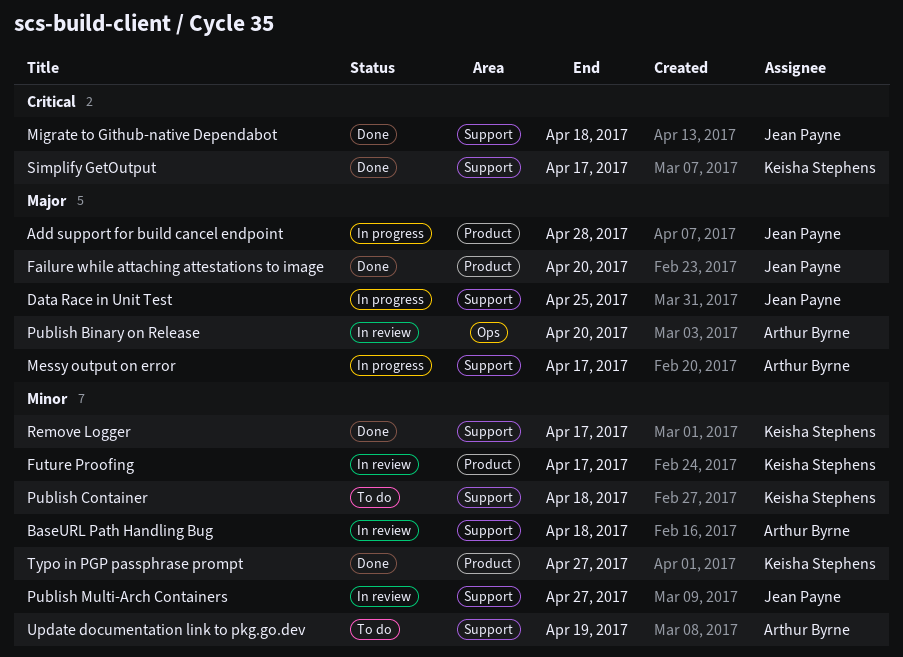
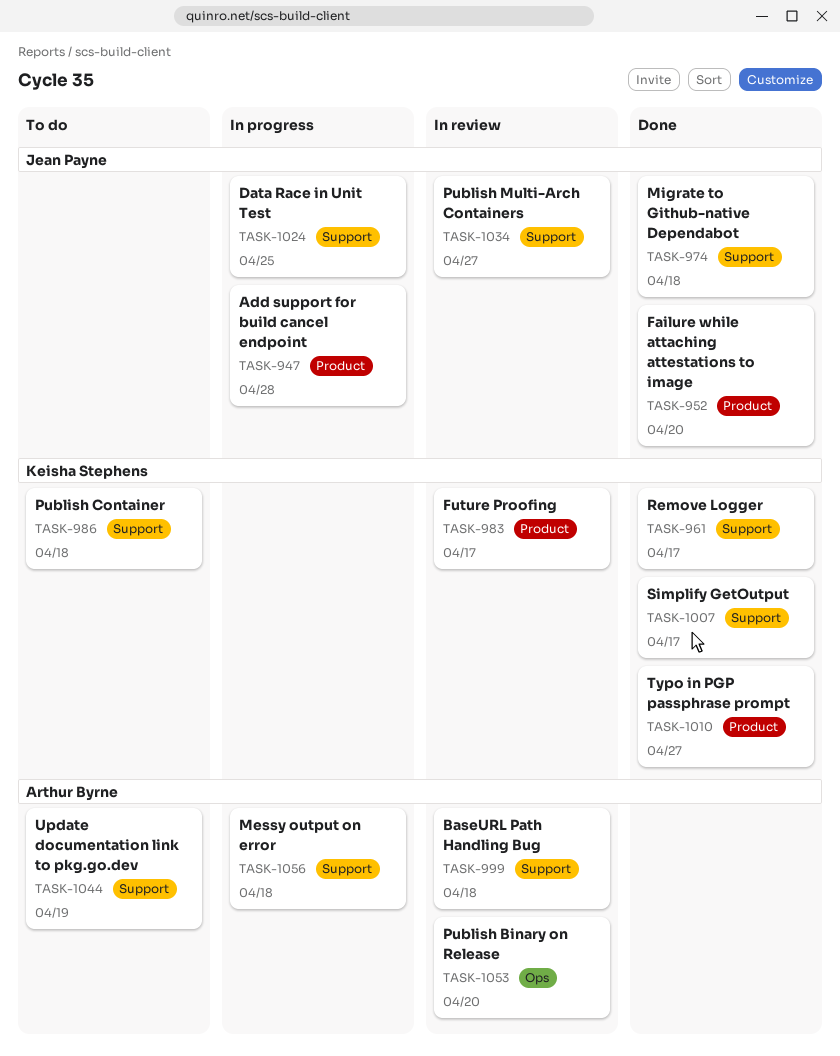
Messy output on error, due: Apr 17 -> Apr 18

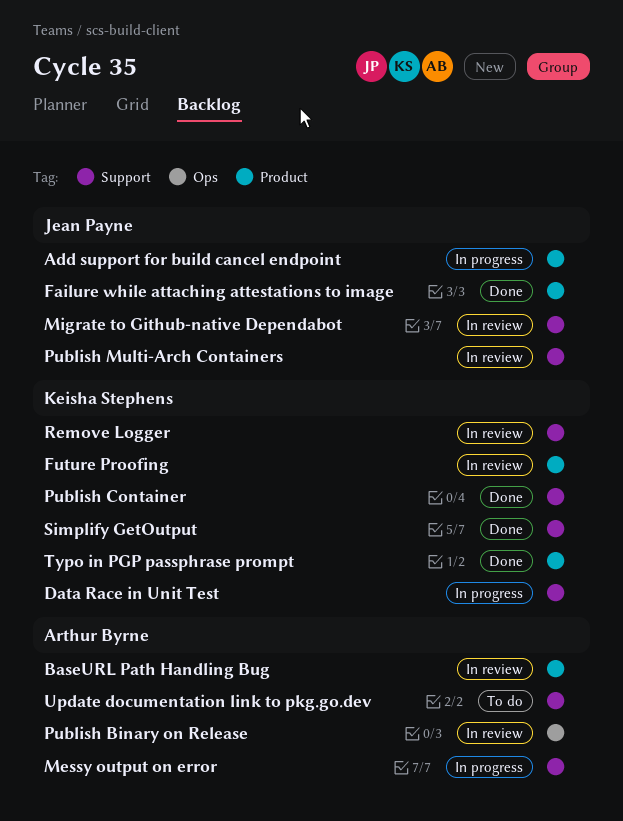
BaseURL Path Handling Bug, label: Support -> Product
Data Race in Unit Test, owner: Jean Payne -> Keisha Stephens
Migrate to Github-native Dependabot, status: Done -> In review
Publish Container, status: To do -> Done
Remove Logger, status: Done -> In review

